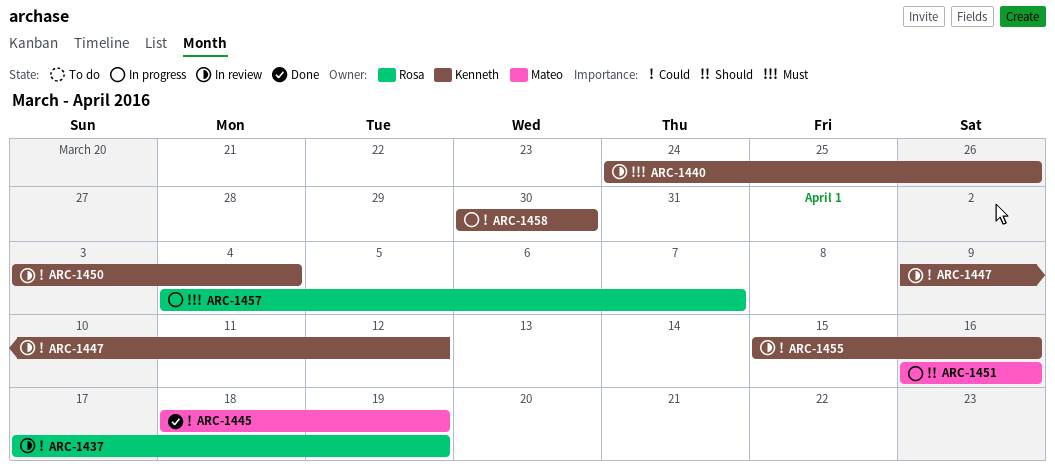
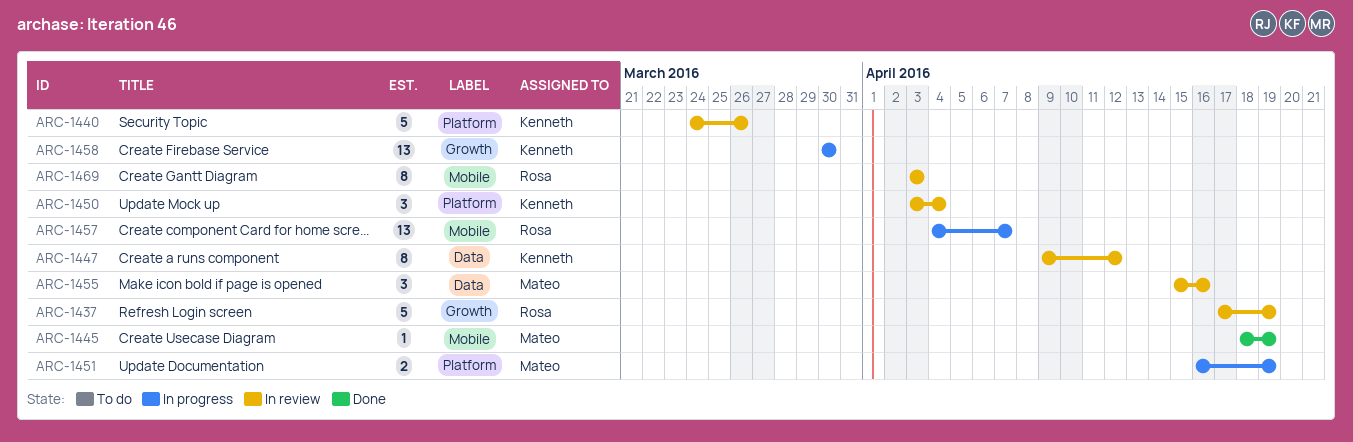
ARC-1451, due: Apr 16 -> Apr 19
ARC-1455, owner: Kenneth -> Mateo
ARC-1469: none -> present

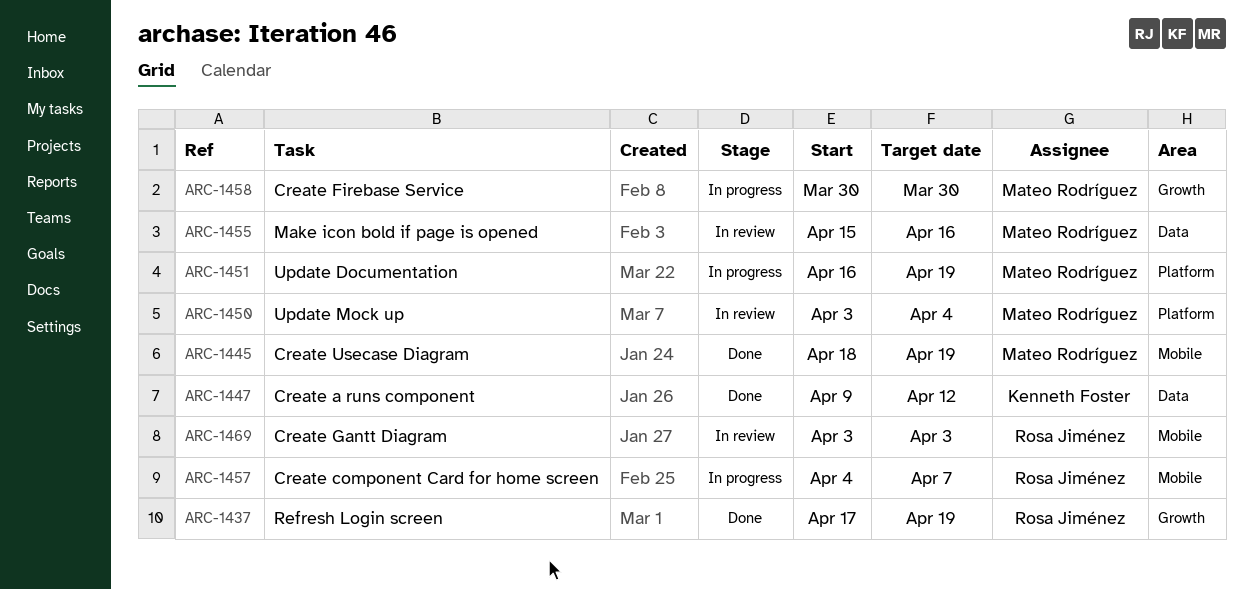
ARC-1437, status: In review -> Done
ARC-1440: present -> none
ARC-1447, status: In review -> Done
ARC-1450, owner: Kenneth Foster -> Mateo Rodríguez
ARC-1458, owner: Kenneth Foster -> Mateo Rodríguez

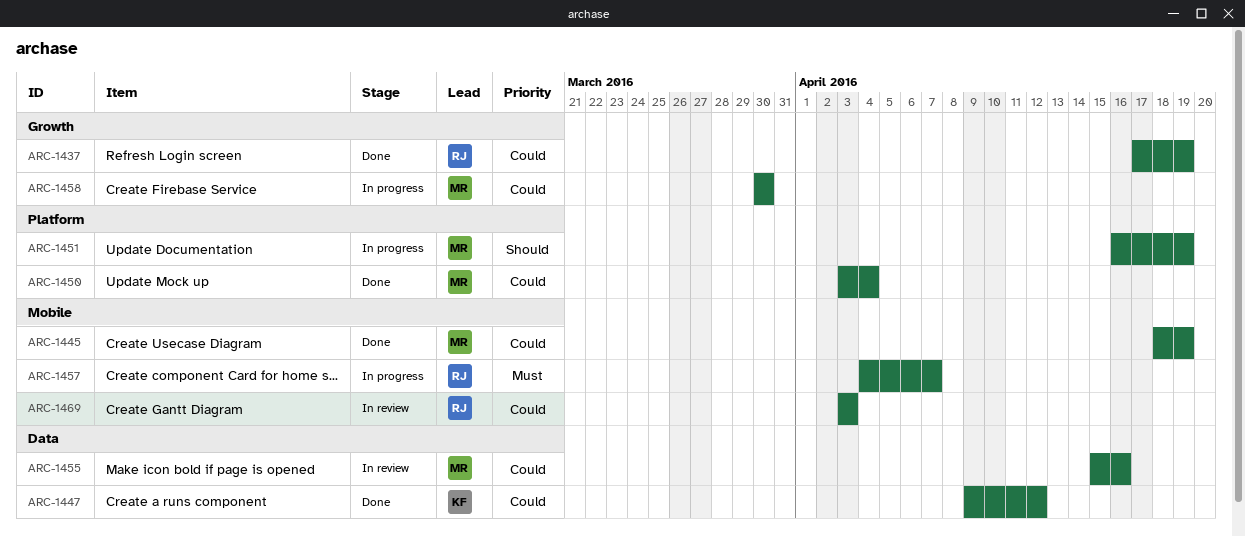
ARC-1450, status: In review -> Done

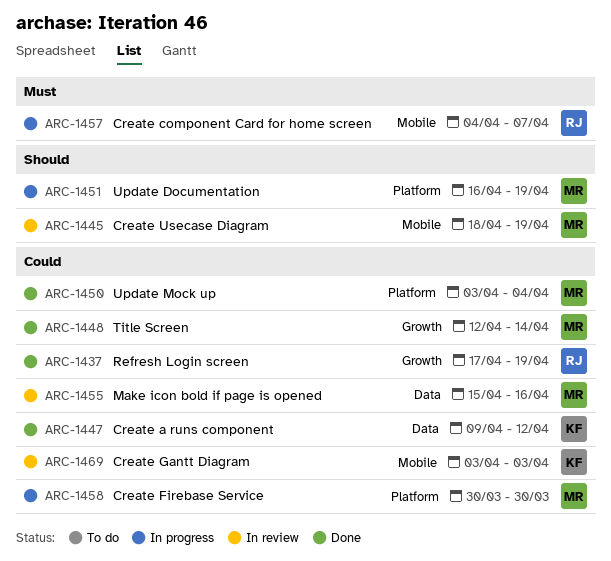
ARC-1445, status: Done -> In review
ARC-1445, priority: Could -> Should
ARC-1448: none -> present
ARC-1458, label: Growth -> Platform
ARC-1469, owner: RJ -> KF

